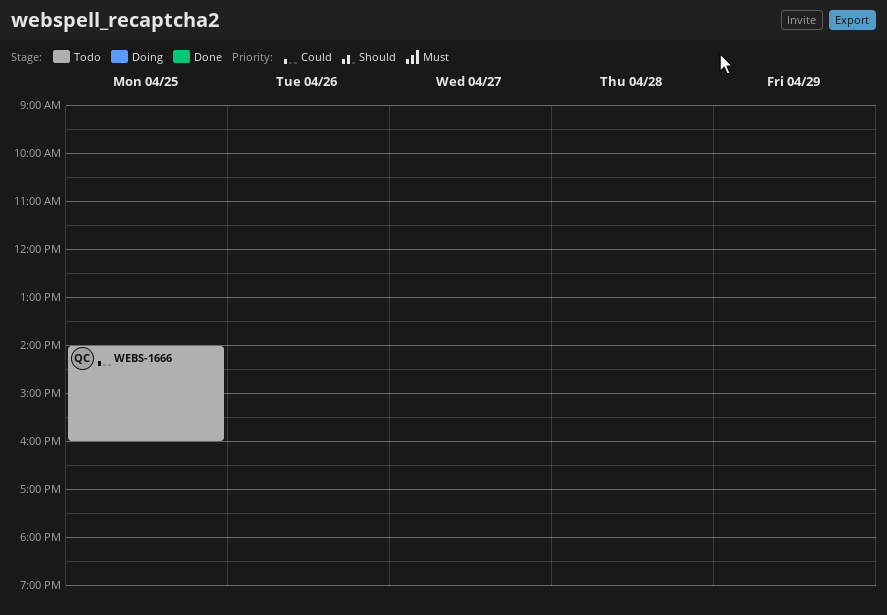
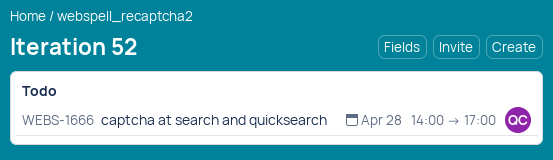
WEBS-1666, day: Apr 25 -> Apr 28
WEBS-1666, ends: 16:00 -> 17:00

